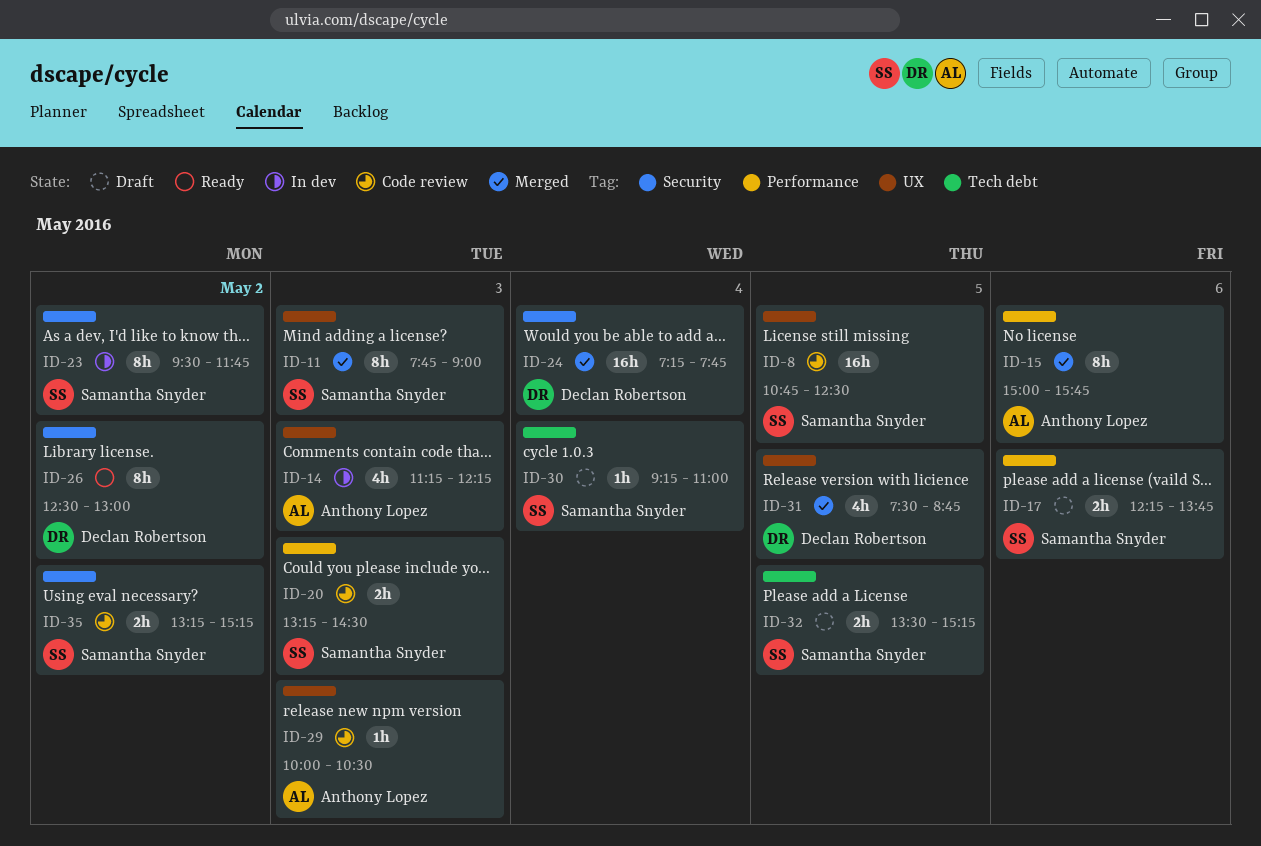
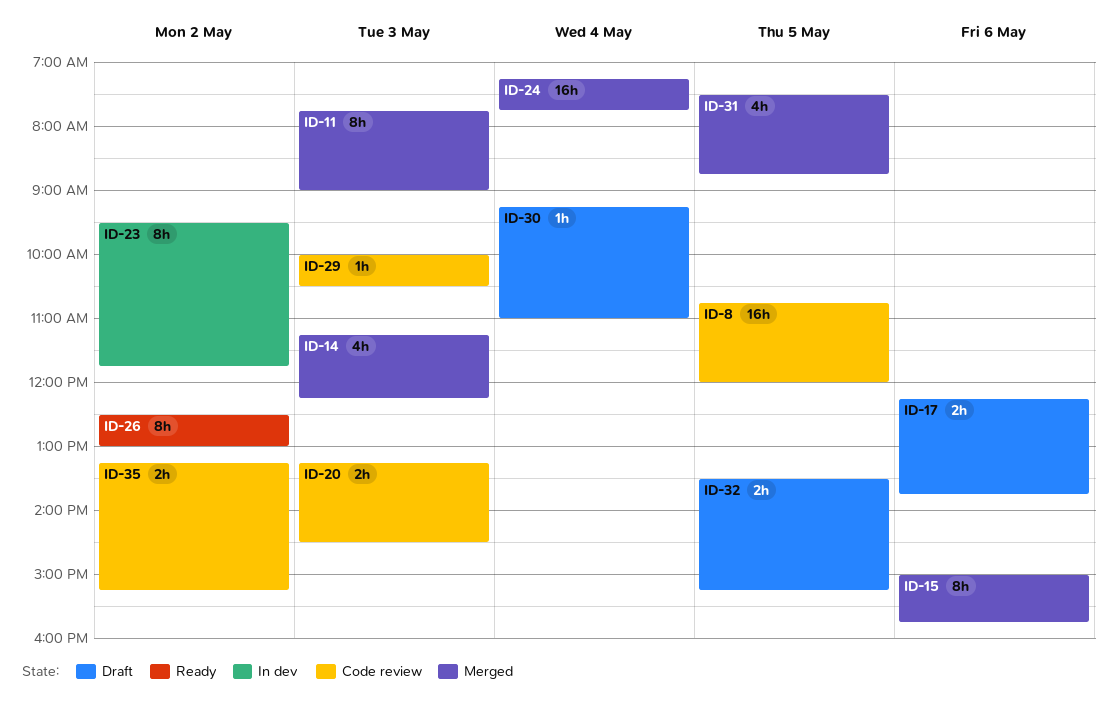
ID-8, ends: 12:30 -> 12:00
ID-14, status: In dev -> Merged

